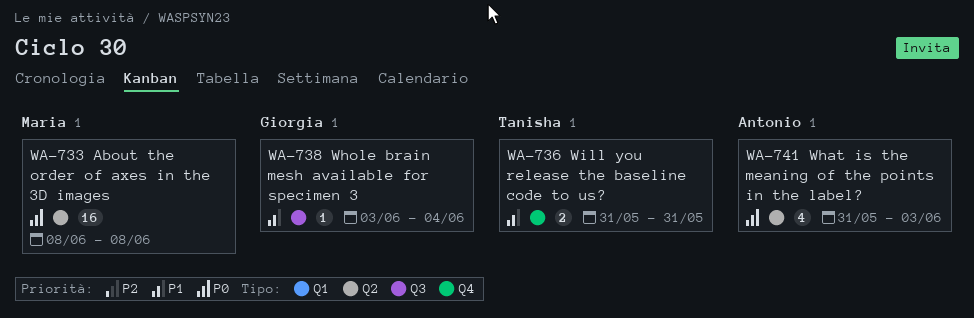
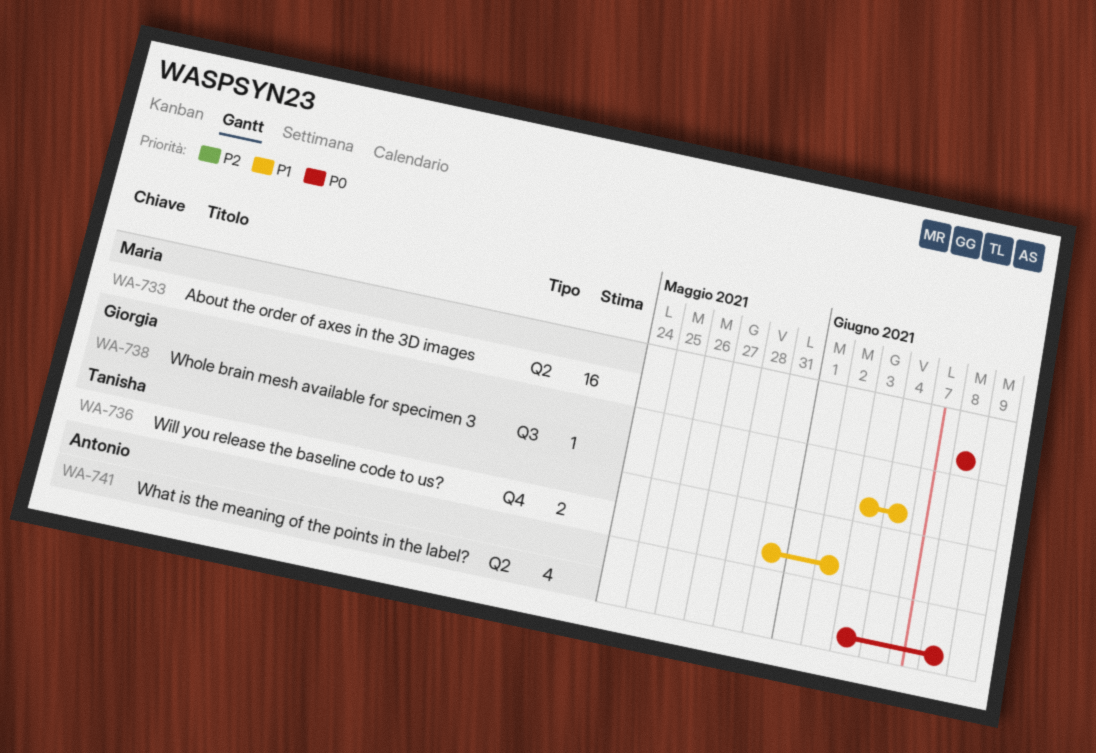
WA-736, due: May 31 -> Jun 2
WA-741, start: May 31 -> Jun 3
WA-741, due: Jun 3 -> Jun 8

